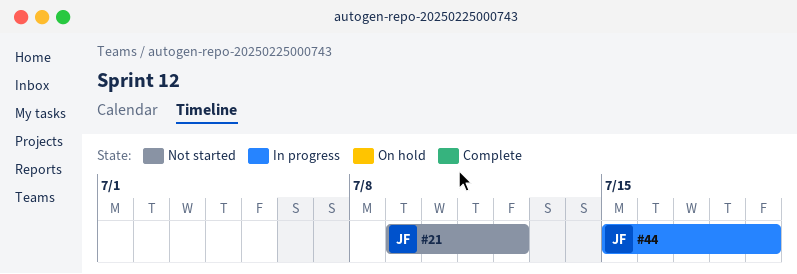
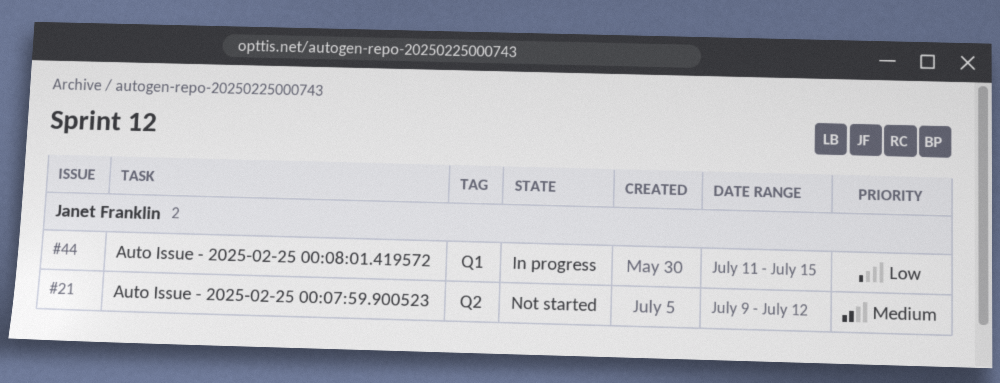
#44, start: Jul 15 -> Jul 11
#44, due: Jul 19 -> Jul 15

